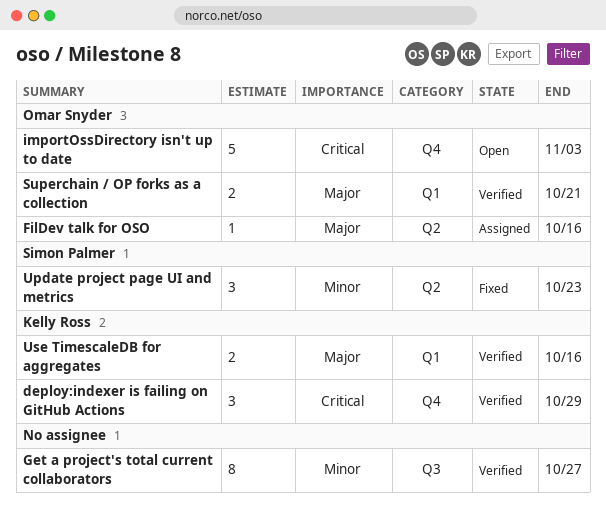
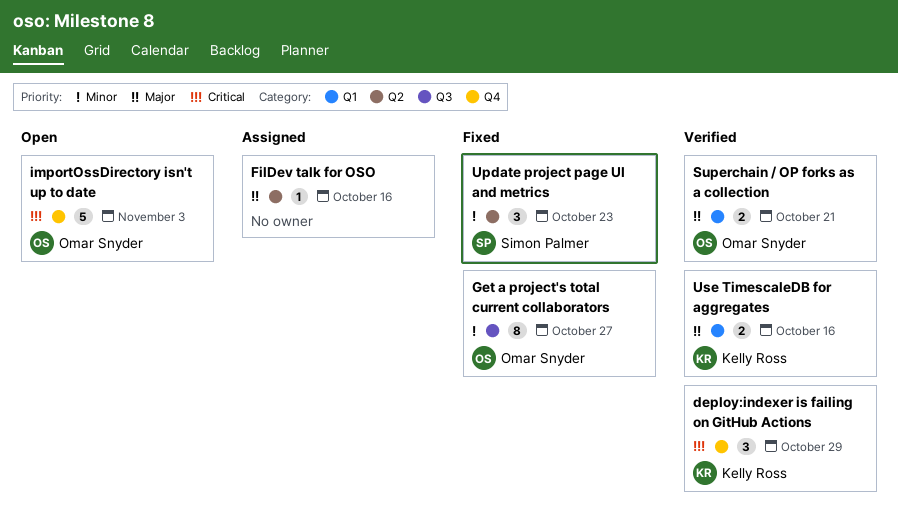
FilDev talk for OSO, owner: Omar Snyder -> none
Get a project's total current collaborators, status: Verified -> Fixed
Get a project's total current collaborators, owner: none -> Omar Snyder

